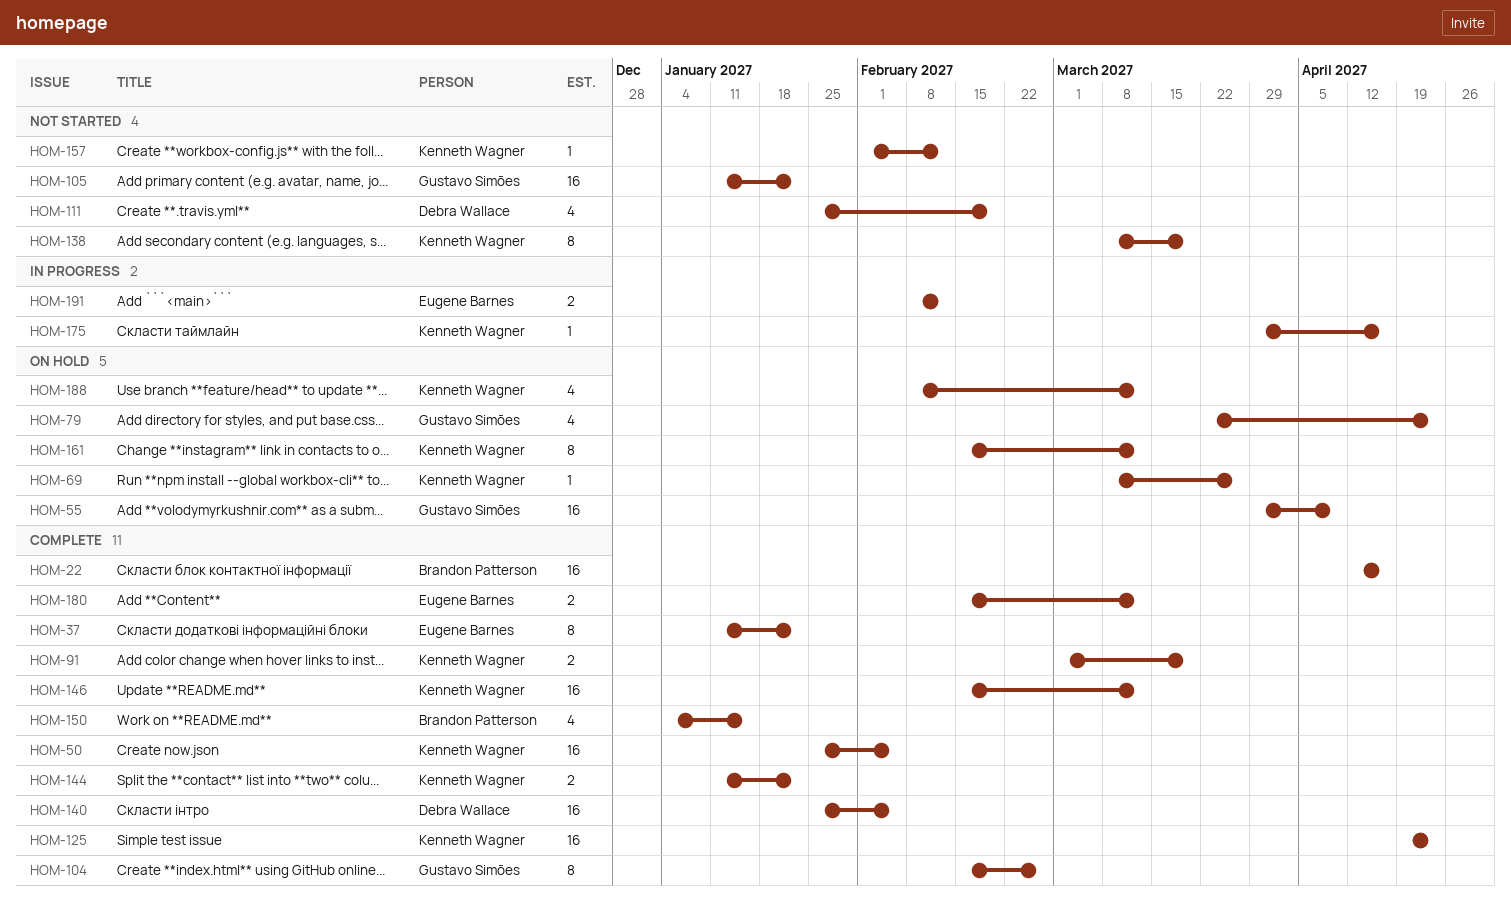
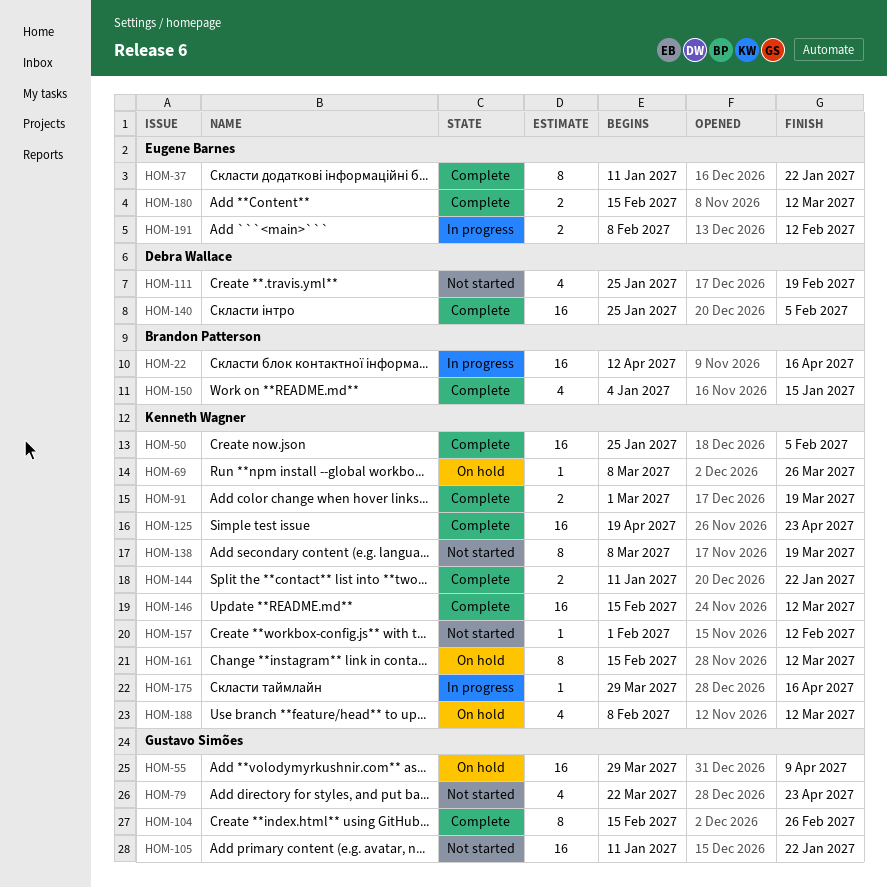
HOM-22, status: Complete -> In progress
HOM-79, status: On hold -> Not started

